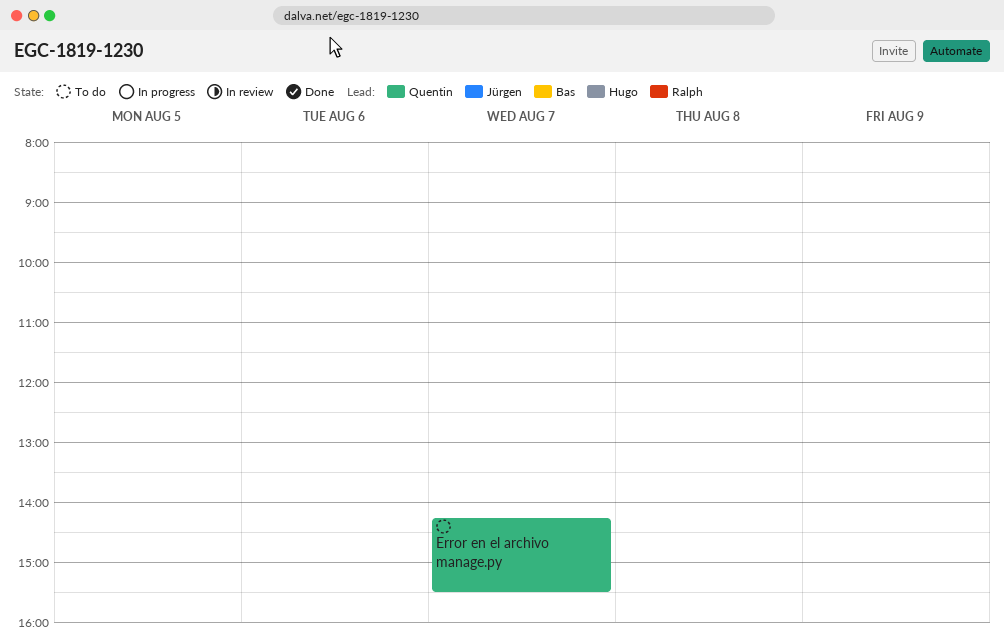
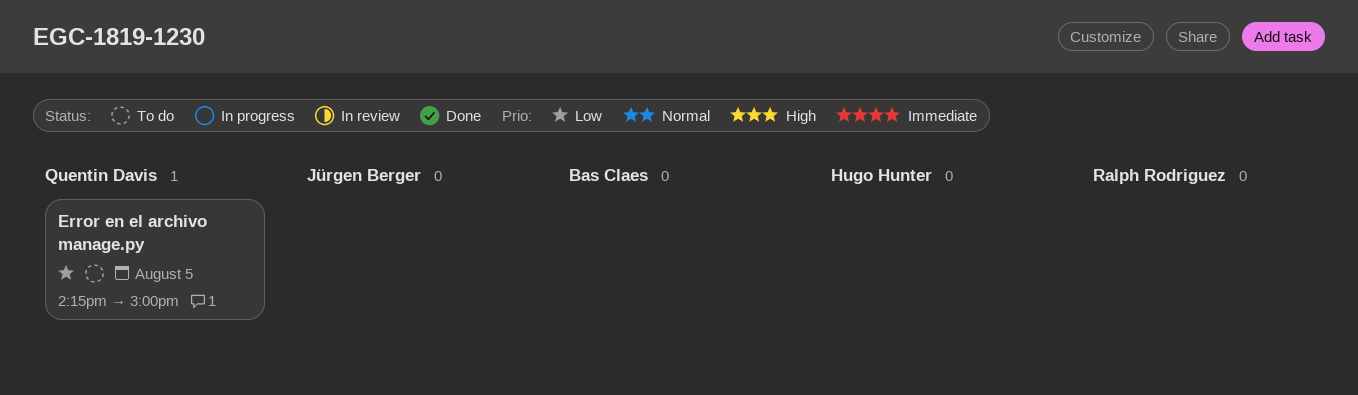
Error en el archivo manage.py, day: Aug 7 -> Aug 5
Error en el archivo manage.py, ends: 15:30 -> 15:00

